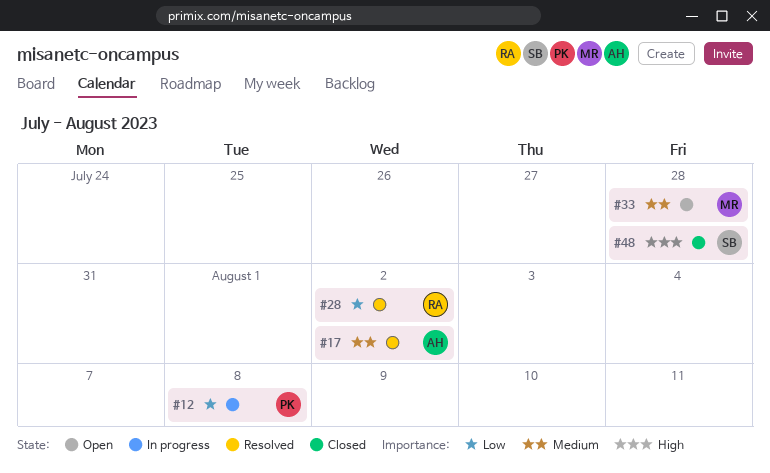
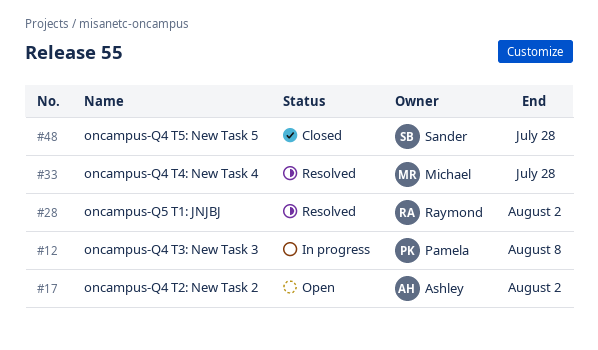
#17, status: Resolved -> Open
#33, status: Open -> Resolved

